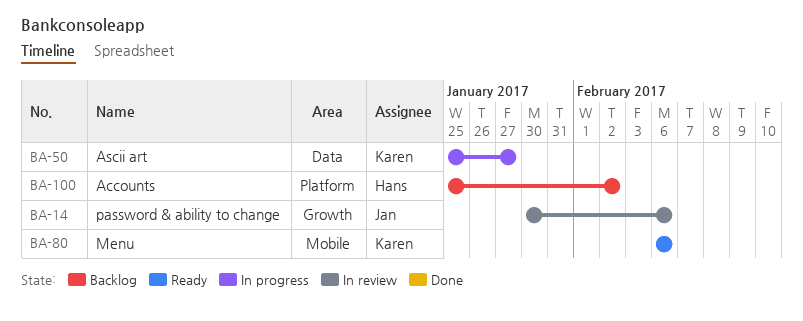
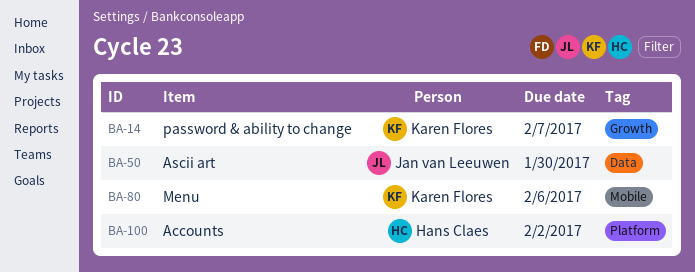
BA-14, owner: Jan van Leeuwen -> Karen Flores
BA-14, due: Feb 6 -> Feb 7
BA-50, owner: Karen Flores -> Jan van Leeuwen
BA-50, due: Jan 27 -> Jan 30

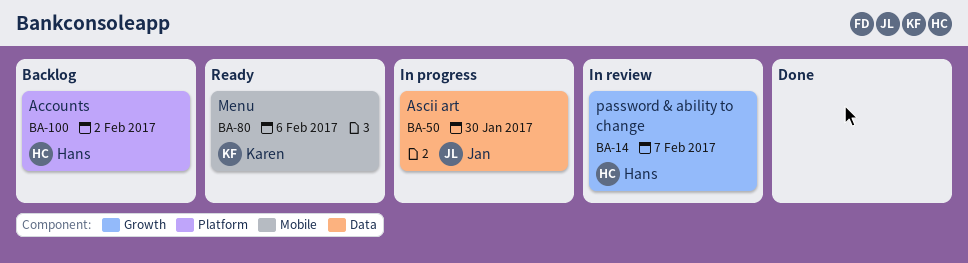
BA-14, owner: Karen Flores -> Hans Claes

